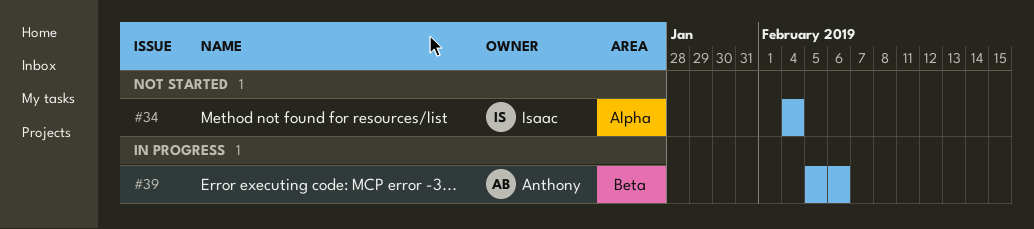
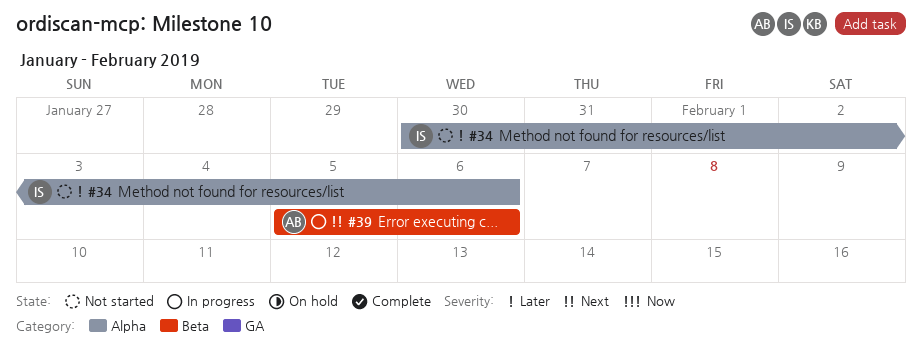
#34, start: Feb 4 -> Jan 30
#34, due: Feb 4 -> Feb 6

